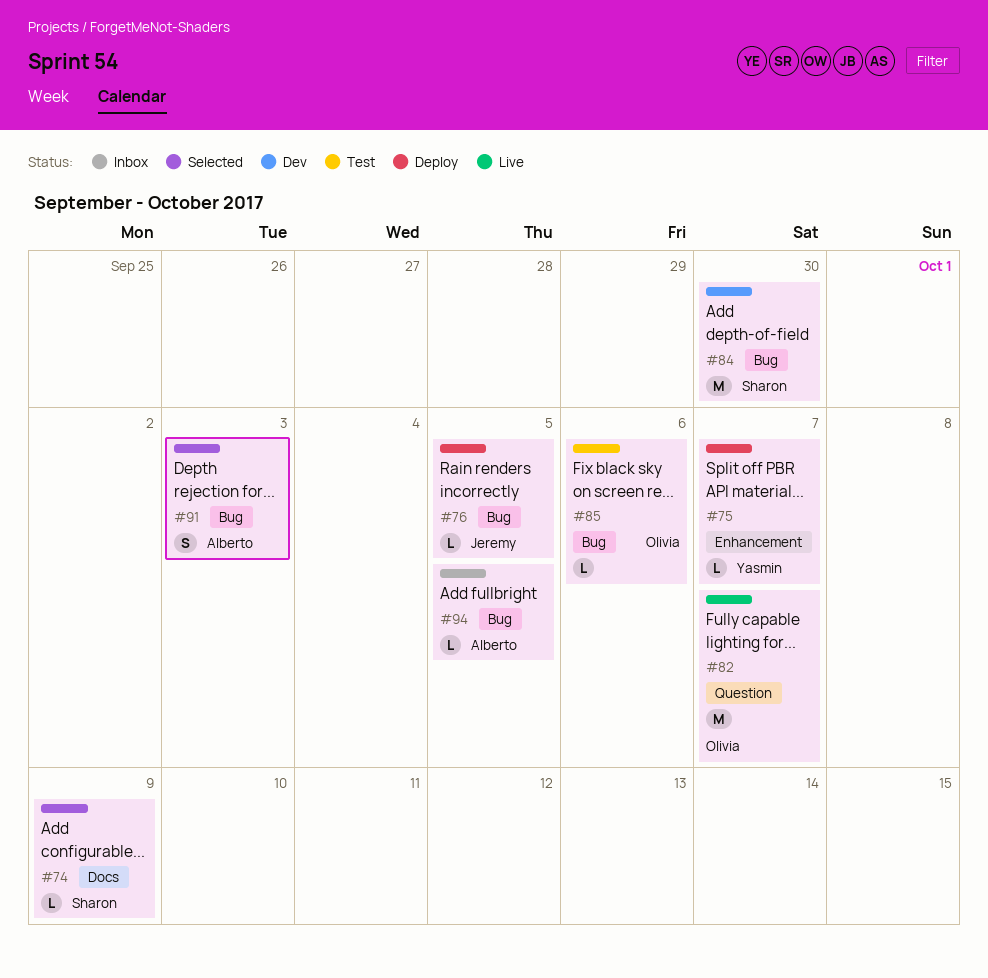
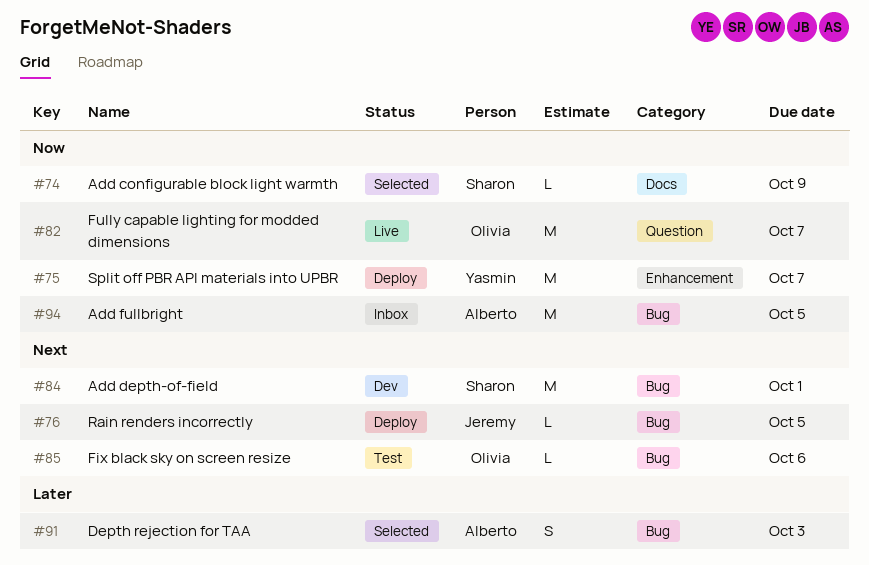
#75, estimate: L -> M
#84, due: Sep 30 -> Oct 1
#94, estimate: L -> M

